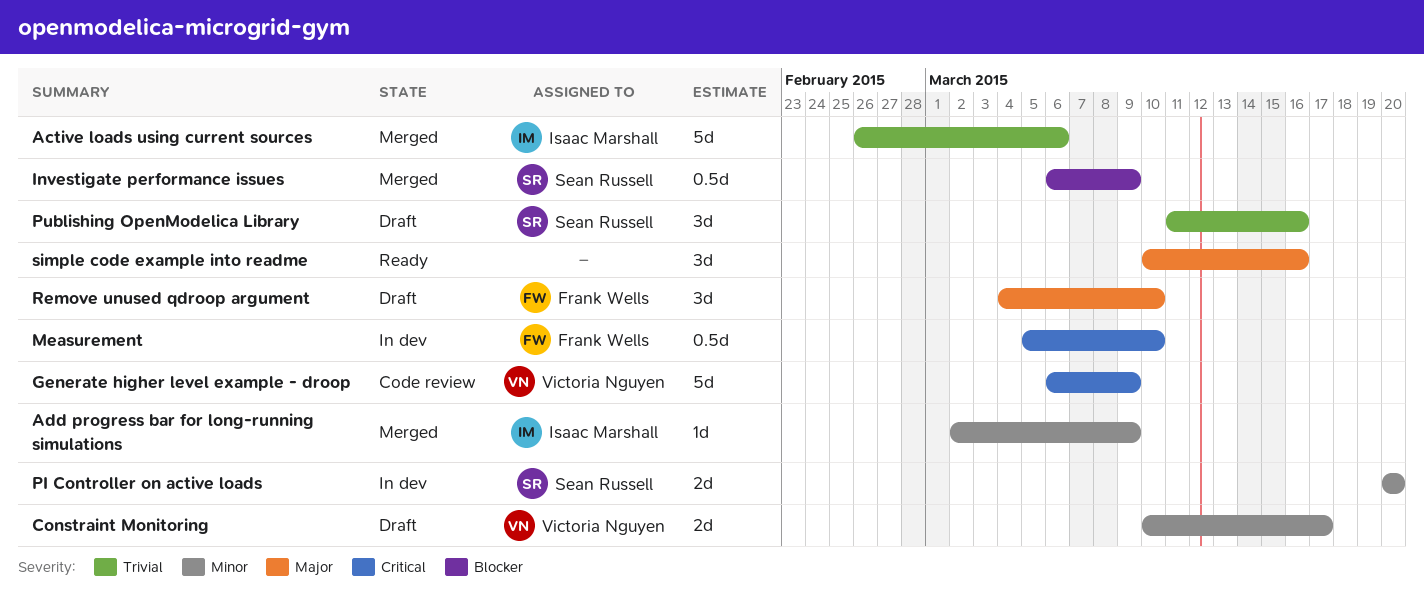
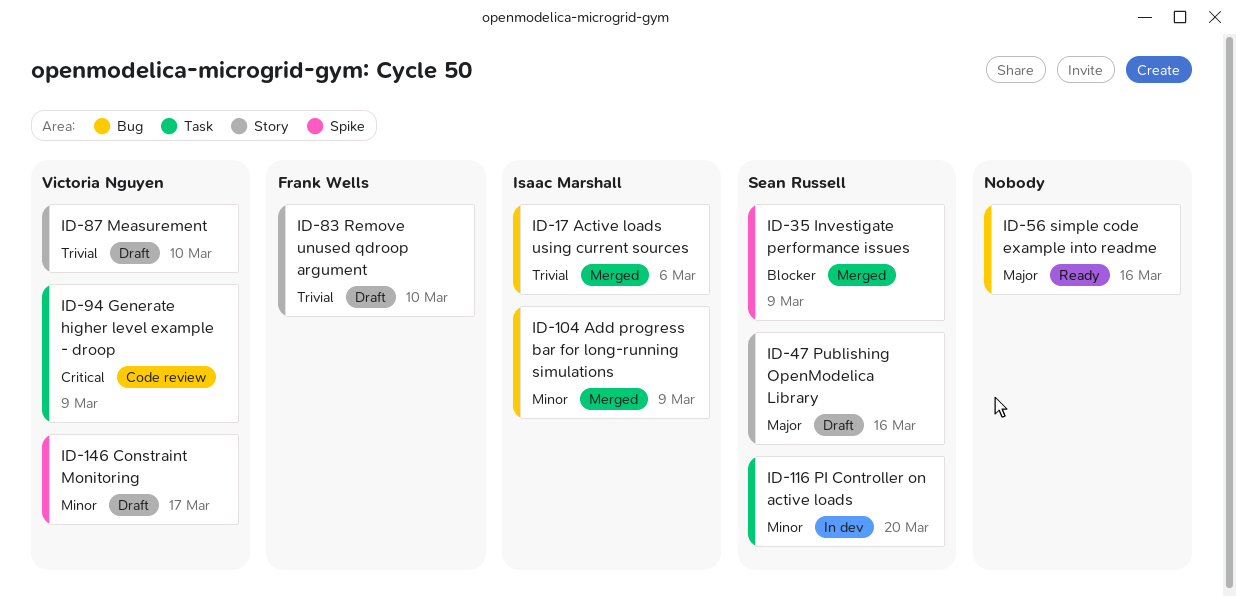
Measurement, status: In dev -> Draft
Measurement, owner: Frank Wells -> Victoria Nguyen
Measurement, priority: Critical -> Trivial
Publishing OpenModelica Library, priority: Trivial -> Major
Remove unused qdroop argument, priority: Major -> Trivial

